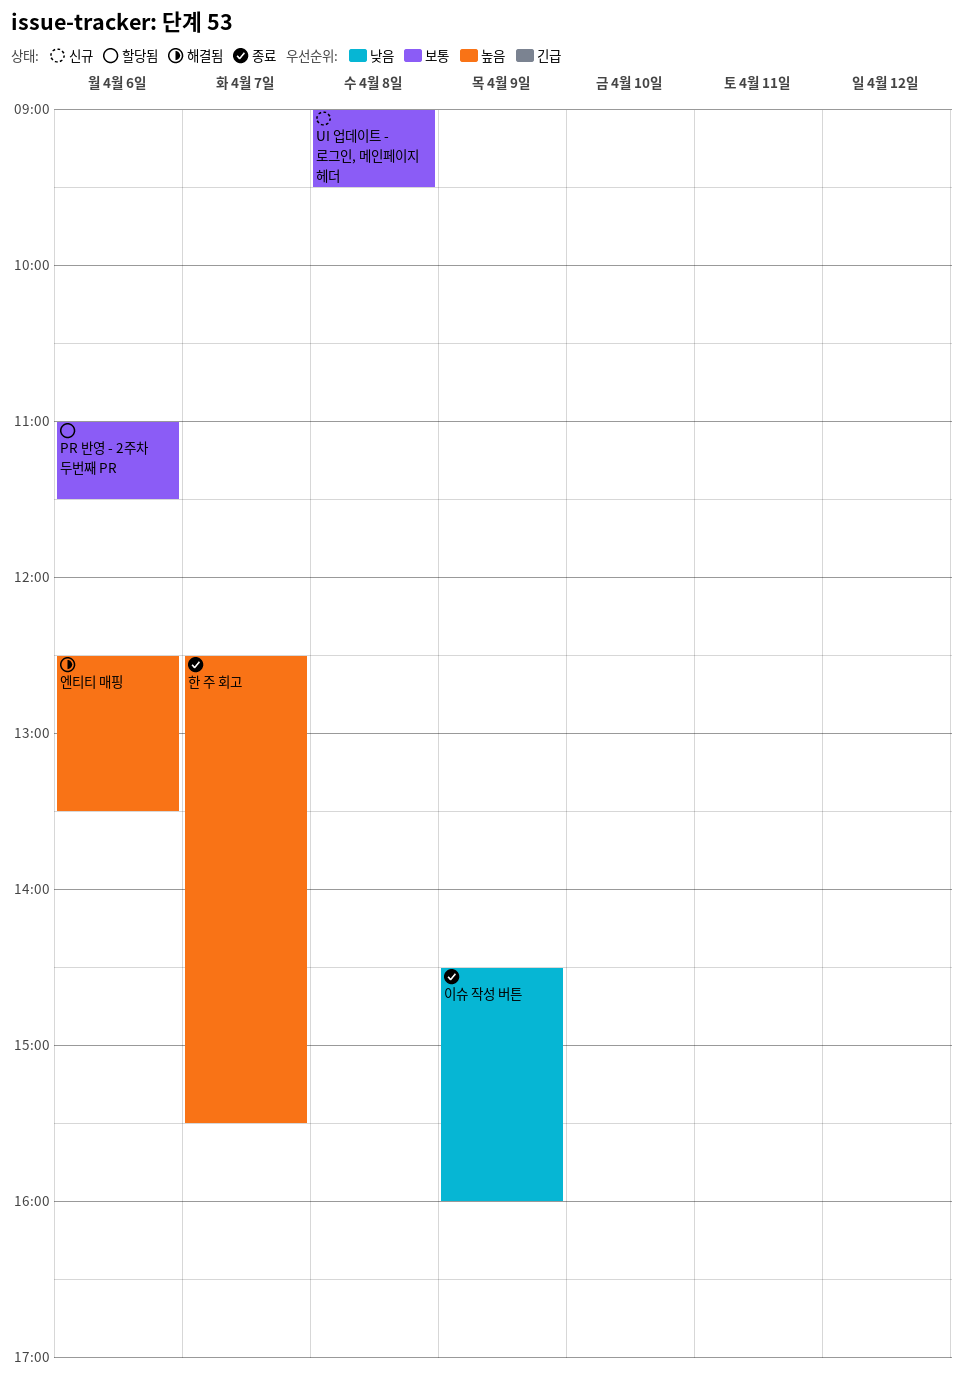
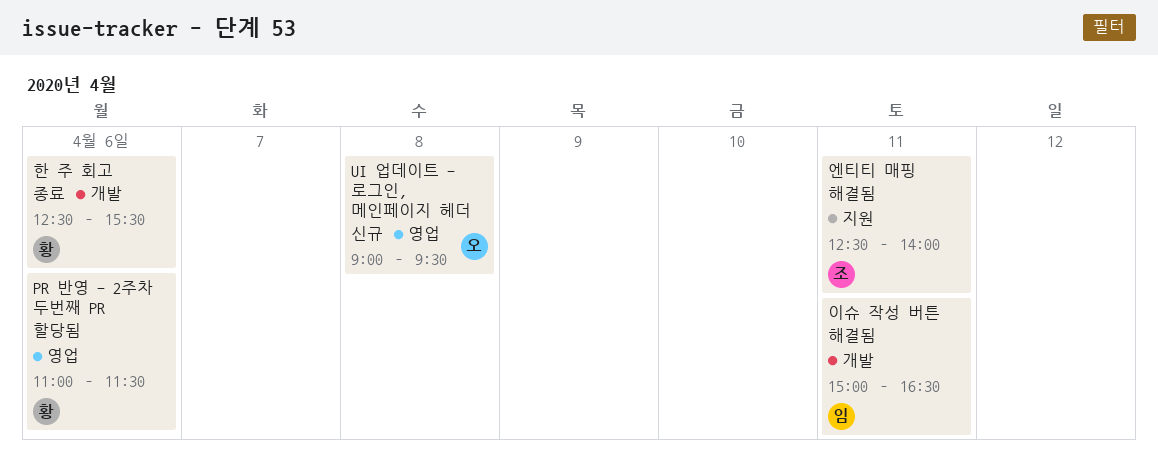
엔티티 매핑, day: Apr 6 -> Apr 11
엔티티 매핑, ends: 13:30 -> 14:00
이슈 작성 버튼, status: 종료 -> 해결됨
이슈 작성 버튼, day: Apr 9 -> Apr 11
이슈 작성 버튼, begins: 14:30 -> 15:00
이슈 작성 버튼, ends: 16:00 -> 16:30
한 주 회고, day: Apr 7 -> Apr 6

